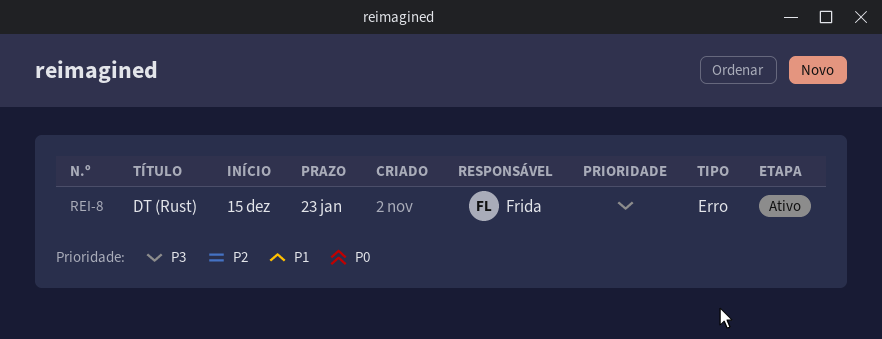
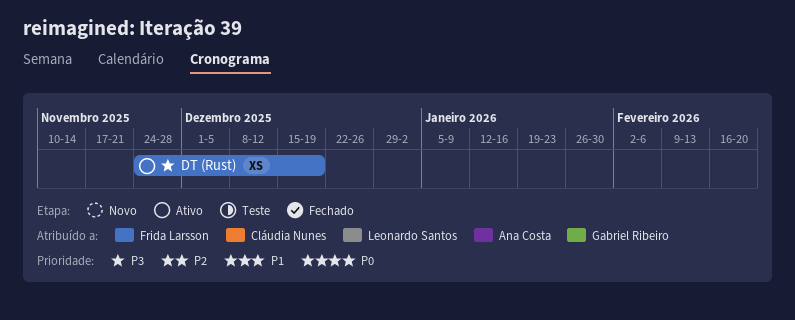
DT (Rust), start: Dec 15 -> Nov 24
DT (Rust), due: Jan 23 -> Dec 19

